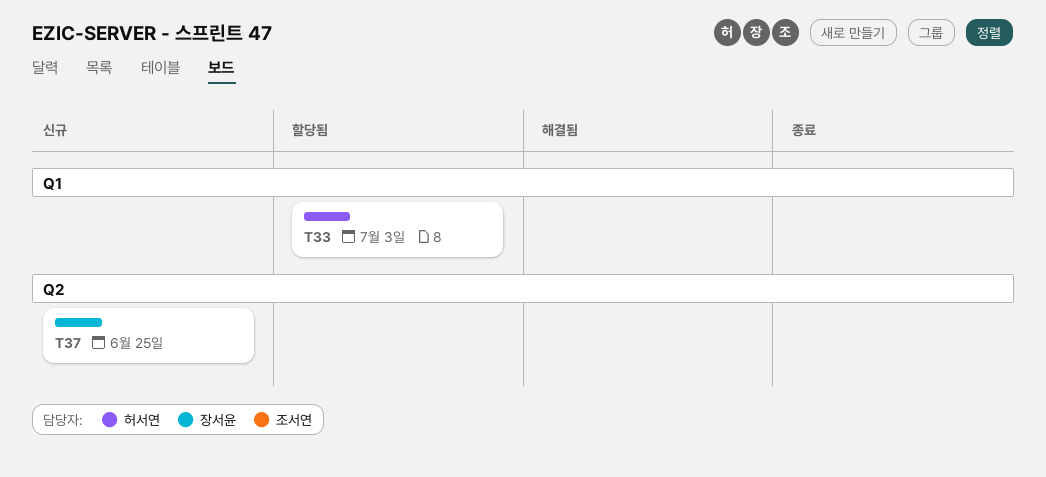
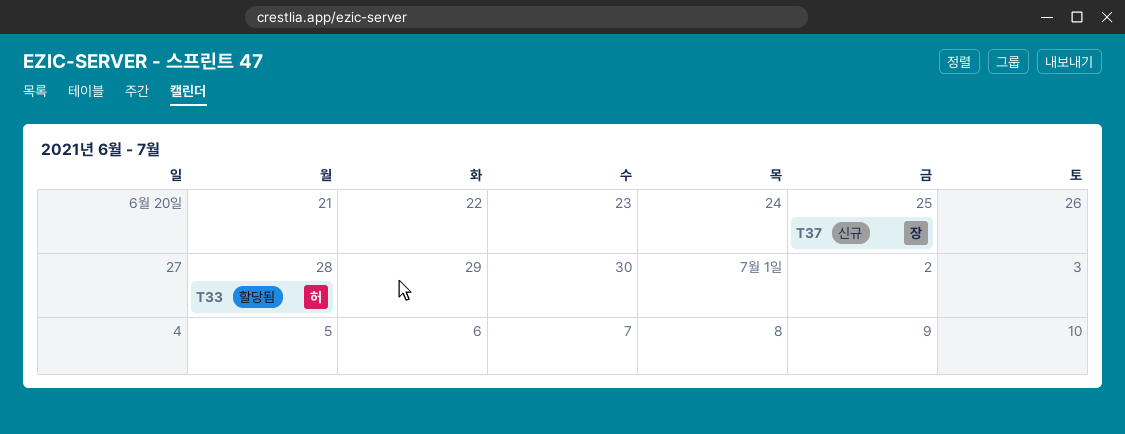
T33, due: Jul 3 -> Jun 28

